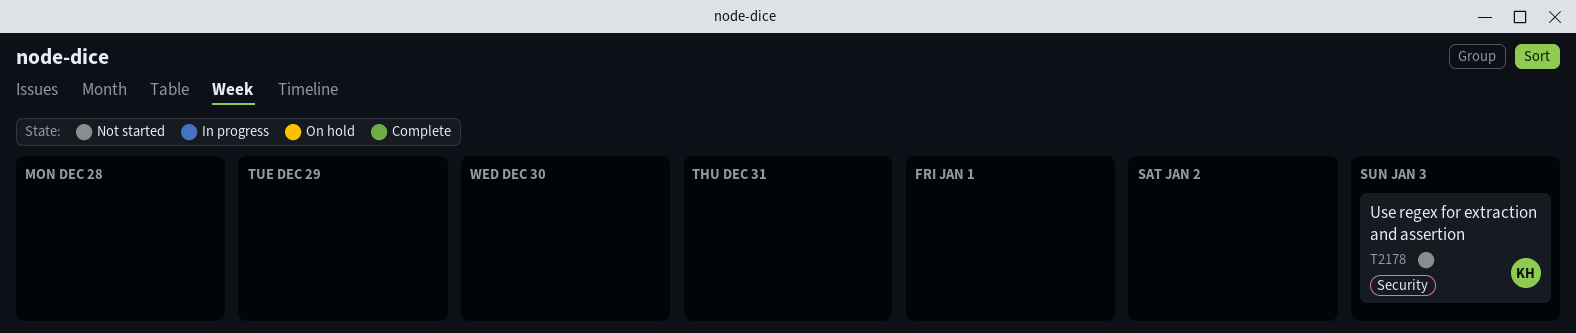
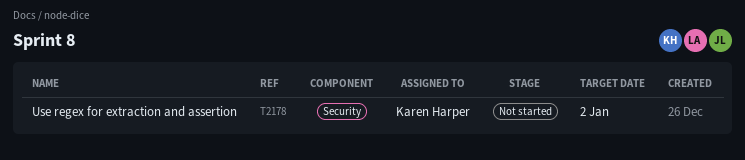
T2178, due: Jan 3 -> Jan 2

